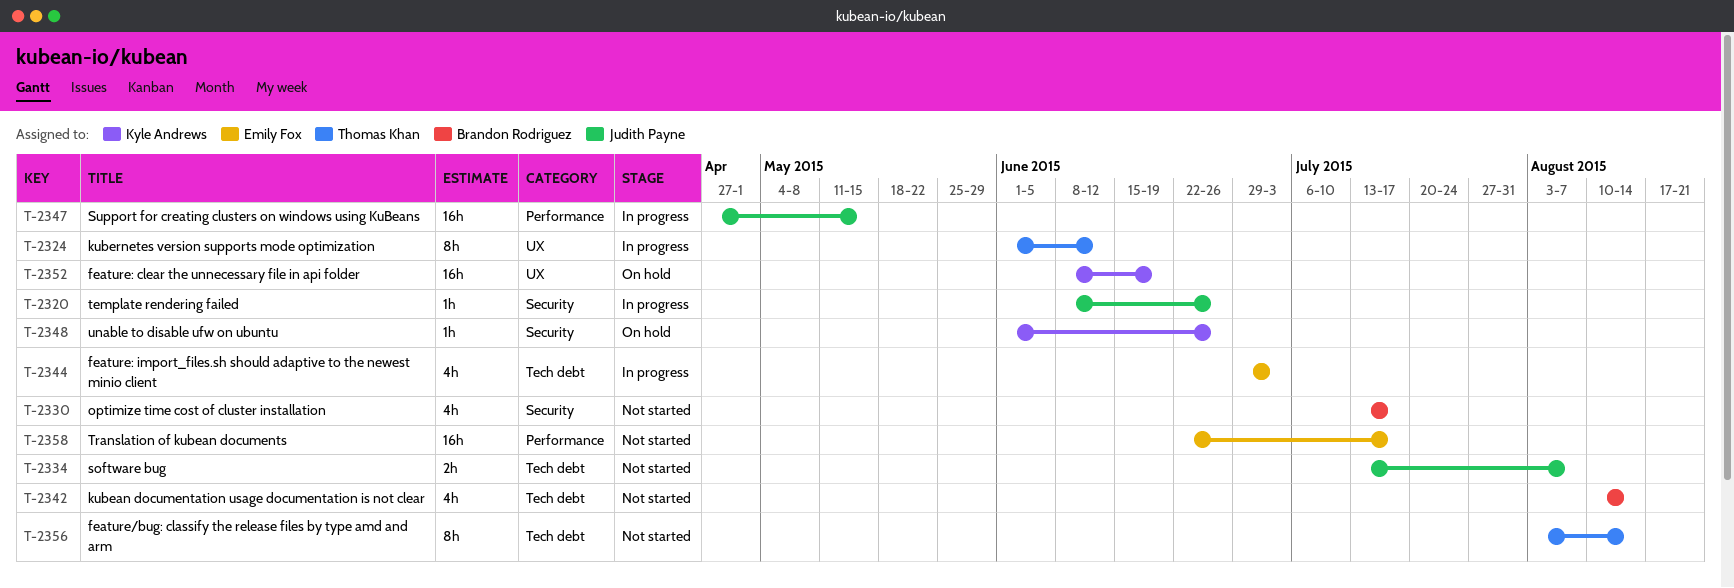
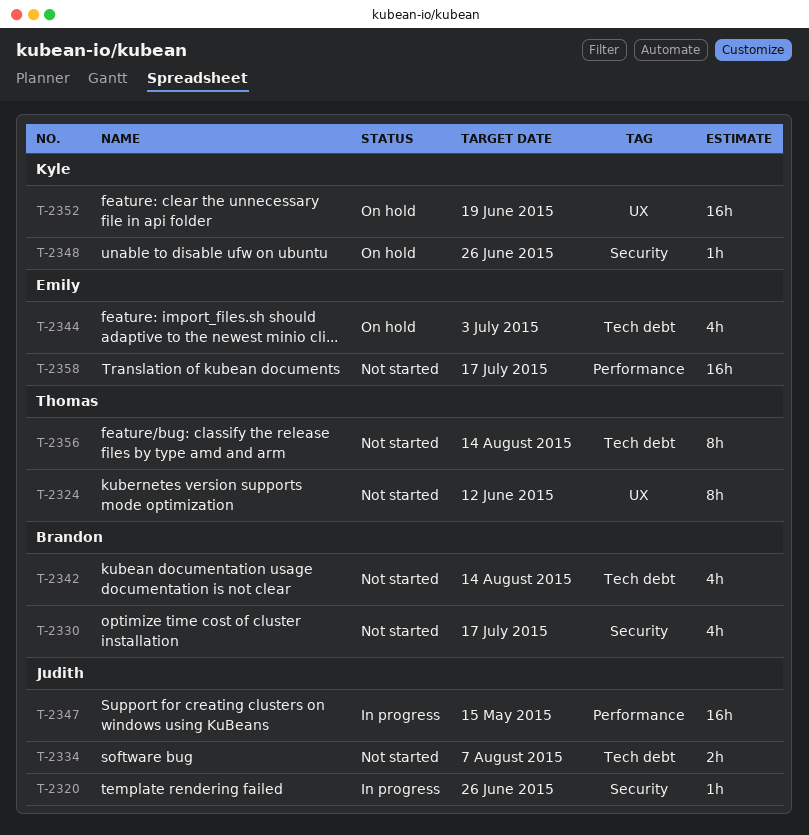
T-2324, status: In progress -> Not started
T-2344, status: In progress -> On hold

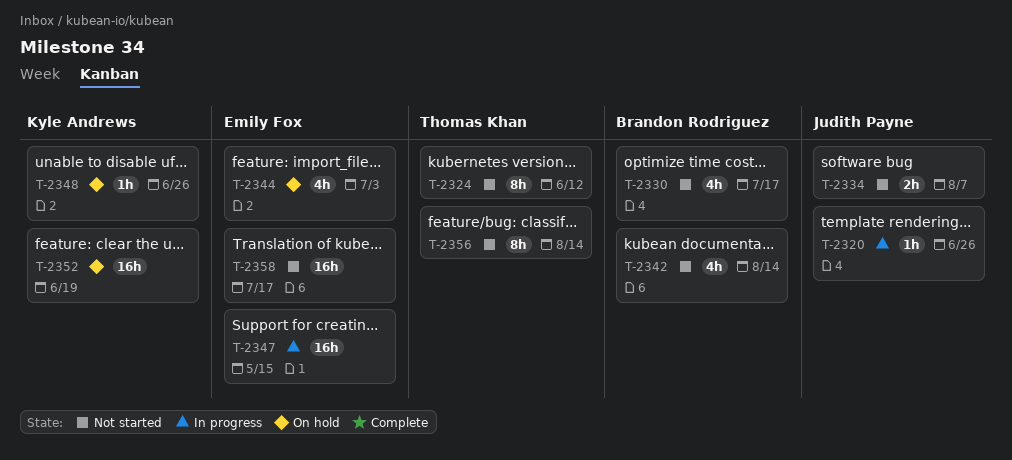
T-2347, owner: Judith Payne -> Emily Fox

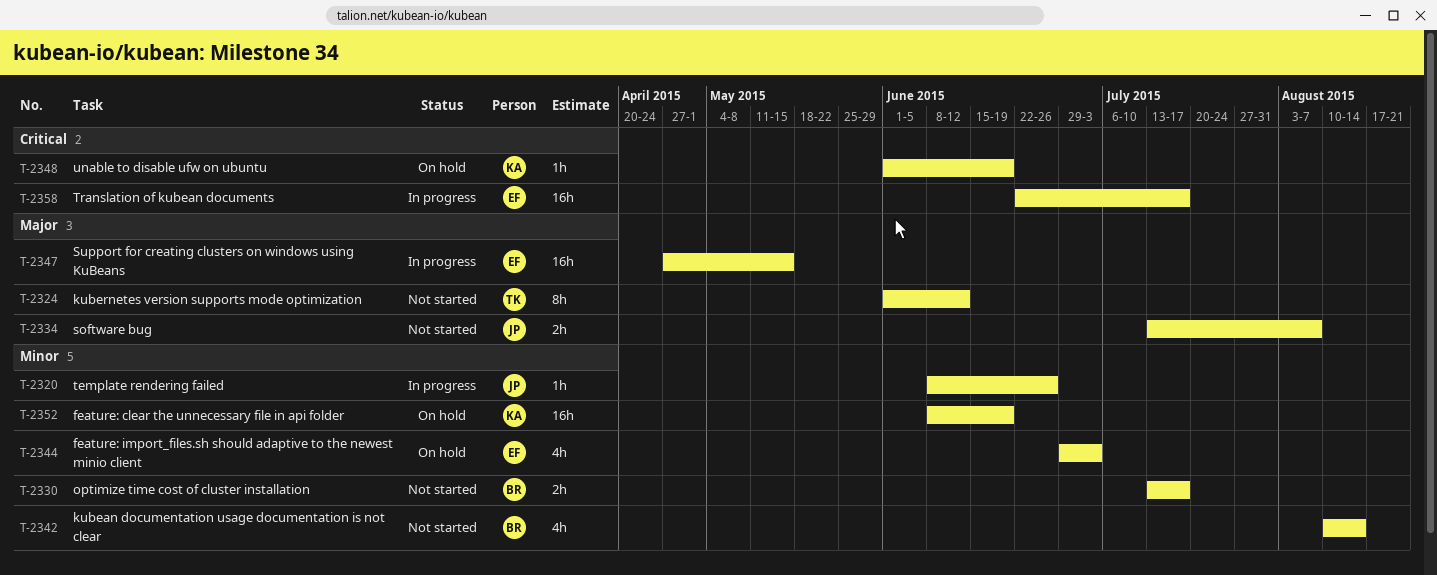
T-2330, estimate: 4h -> 2h
T-2348, due: Jun 26 -> Jun 19
T-2356: present -> none
T-2358, status: Not started -> In progress

